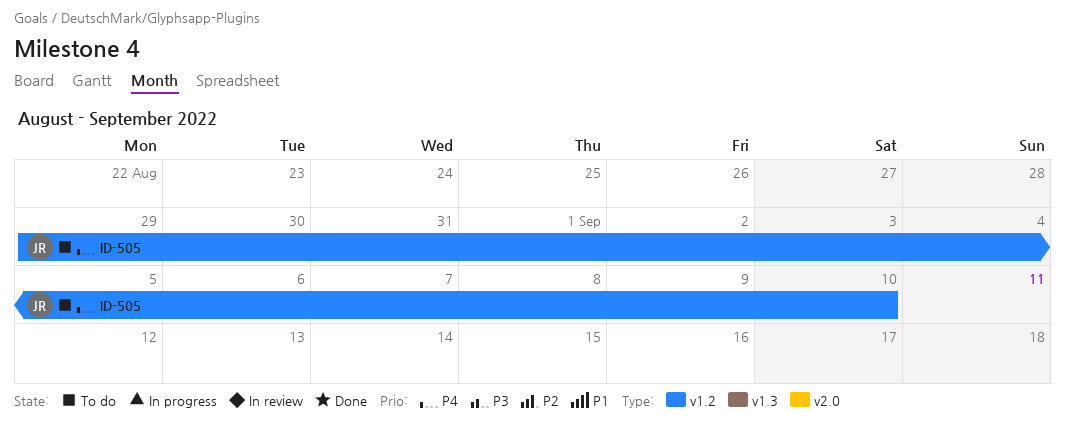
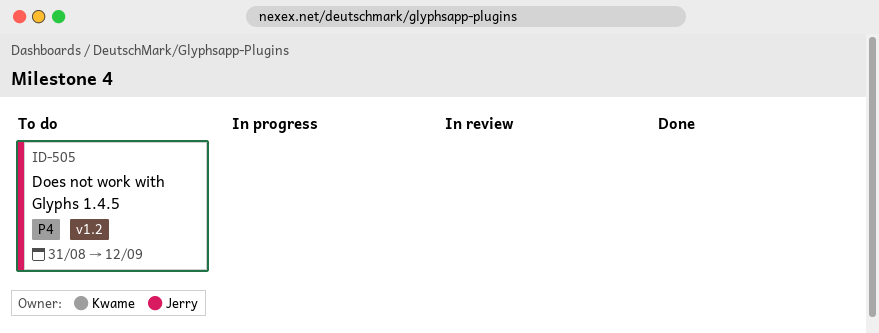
ID-505, start: Aug 29 -> Aug 31
ID-505, due: Sep 10 -> Sep 12

